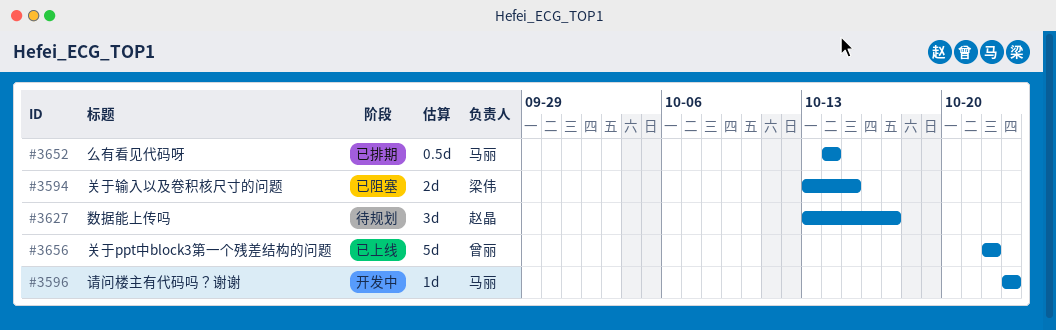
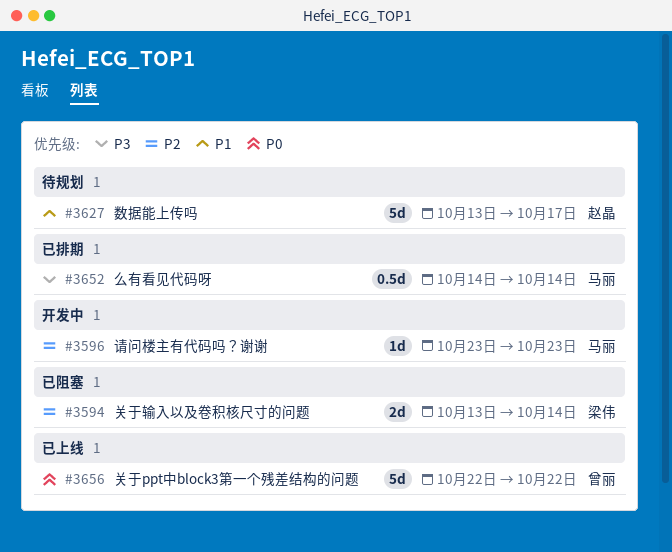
#3594, due: Oct 15 -> Oct 14
#3627, estimate: 3d -> 5d

